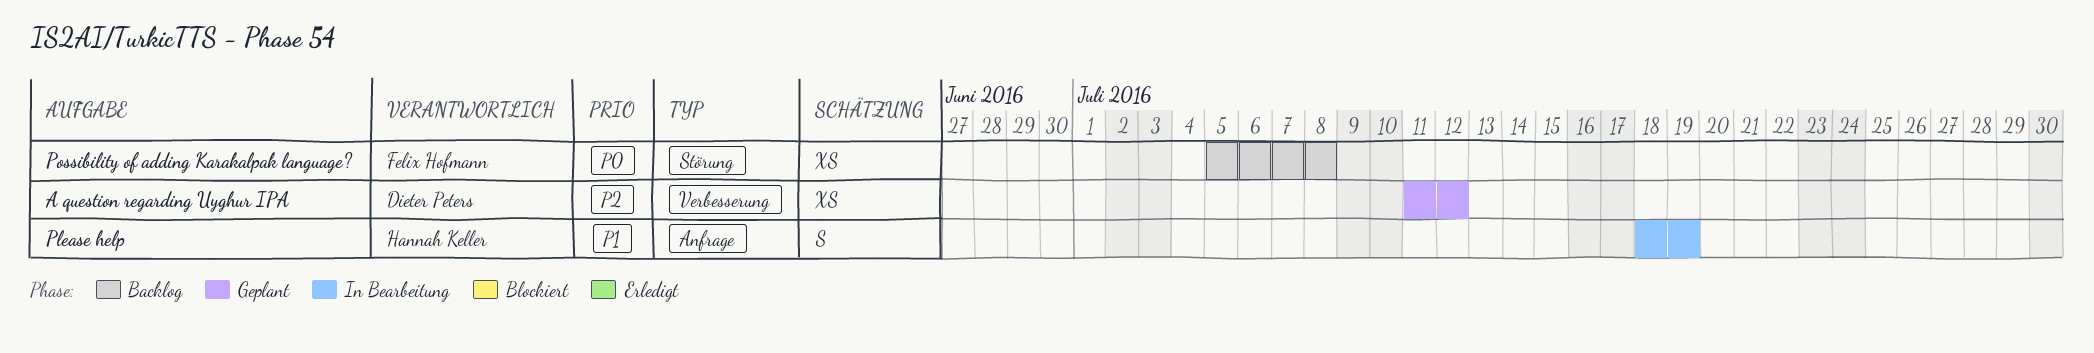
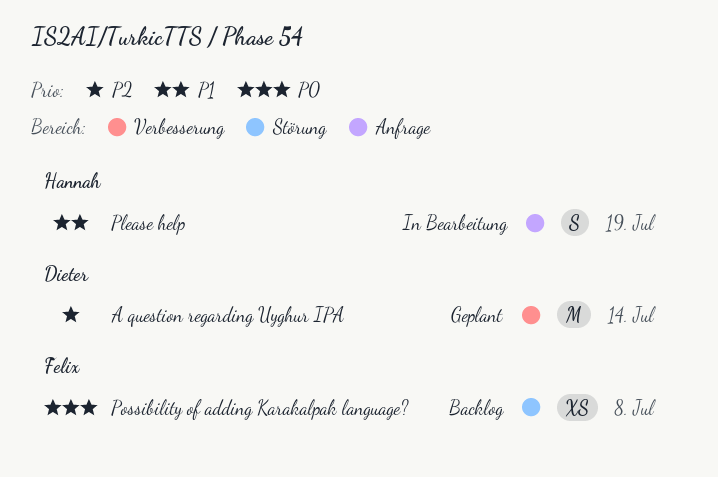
A question regarding Uyghur IPA, estimate: XS -> M
A question regarding Uyghur IPA, due: Jul 12 -> Jul 14

